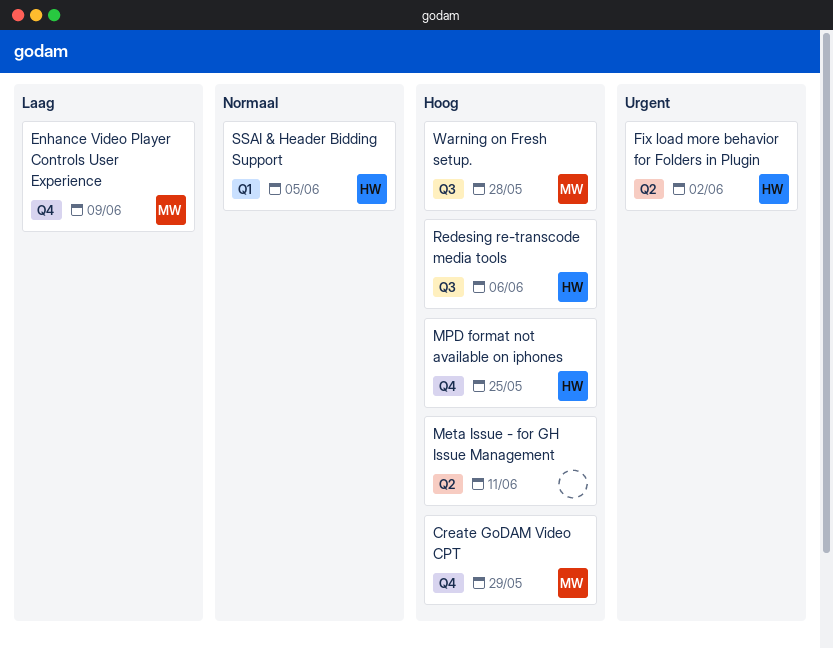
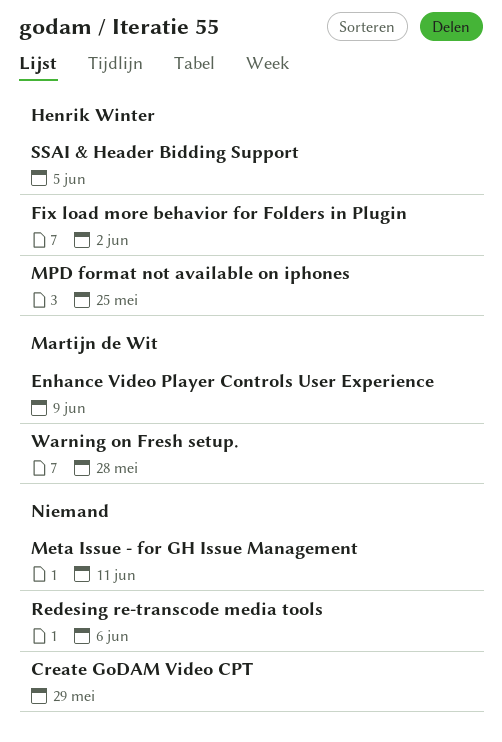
Create GoDAM Video CPT, owner: Martijn de Wit -> none
Redesing re-transcode media tools, owner: Henrik Winter -> none

